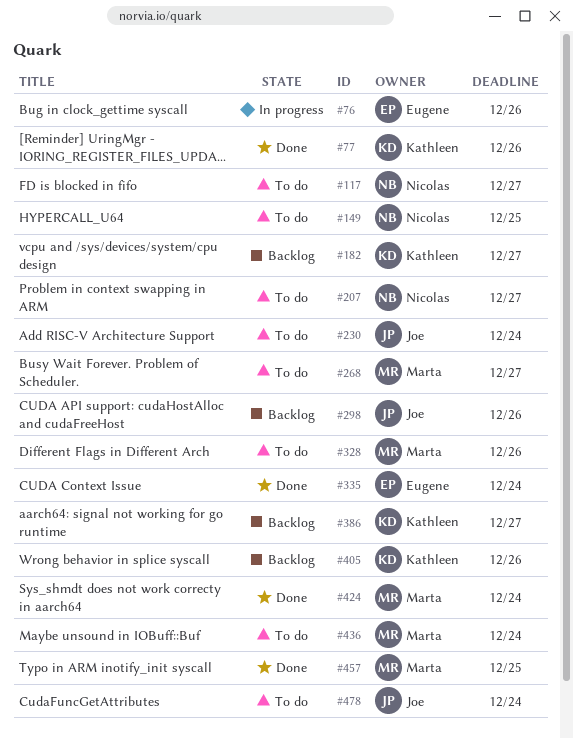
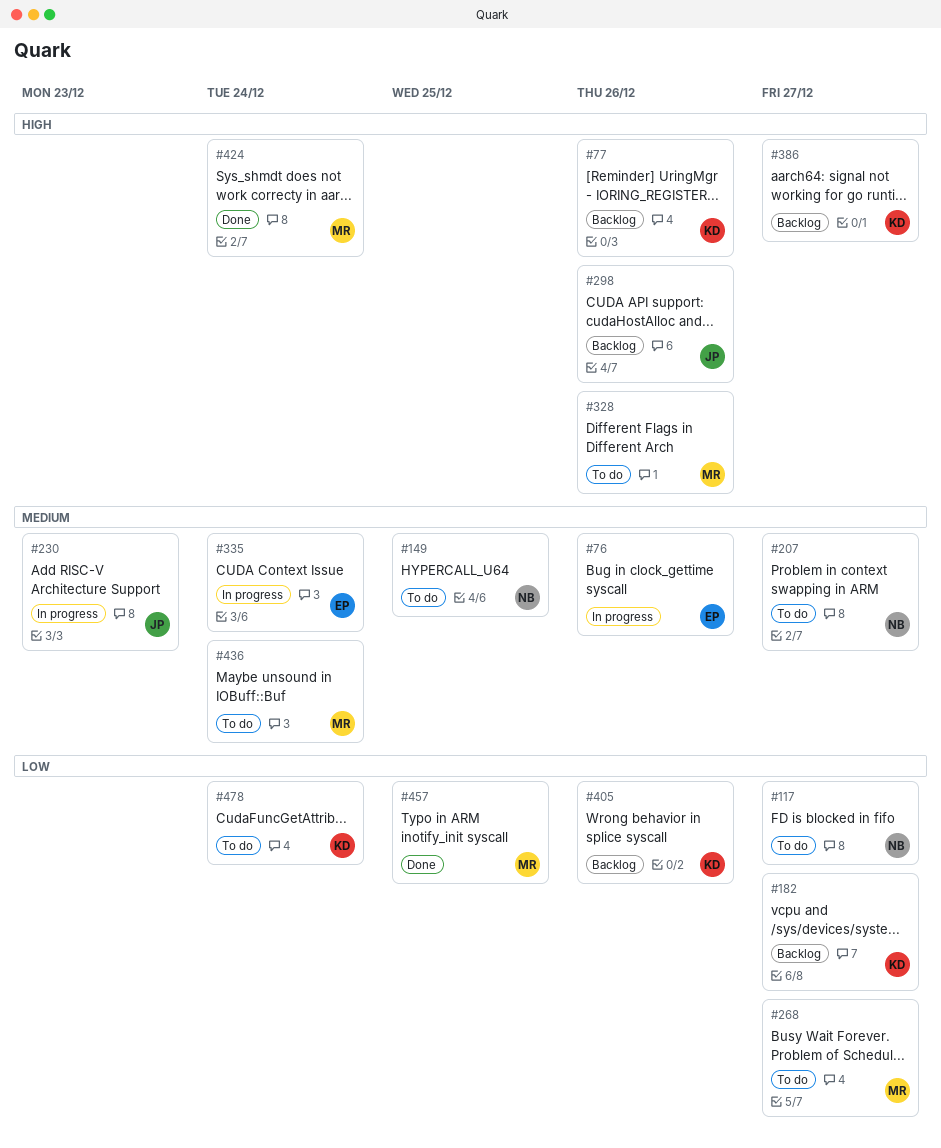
#77, status: Done -> Backlog
#230, status: To do -> In progress
#230, due: Dec 24 -> Dec 23
#335, status: Done -> In progress
#478, owner: Joe -> Kathleen

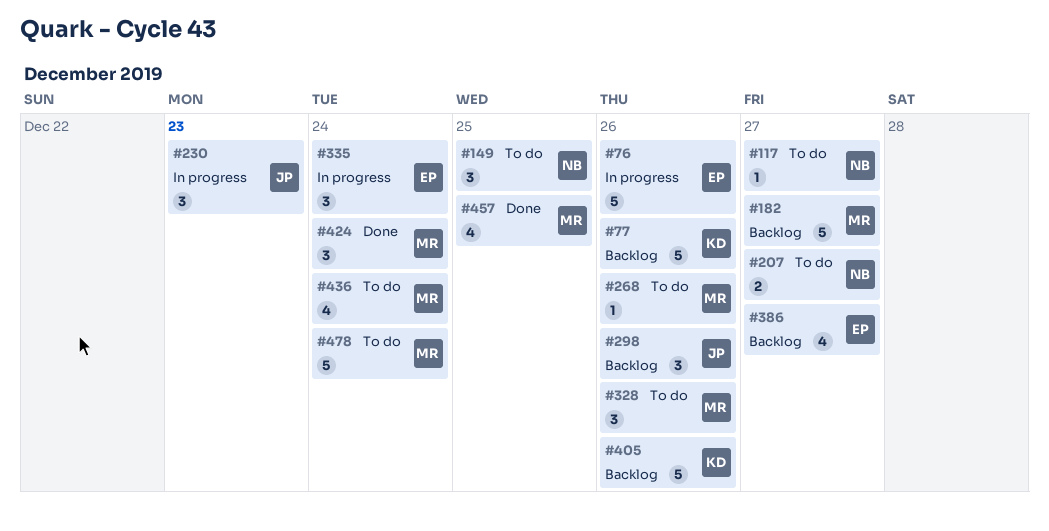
#182, owner: KD -> MR
#268, due: Dec 27 -> Dec 26
#386, owner: KD -> EP
#478, owner: KD -> MR

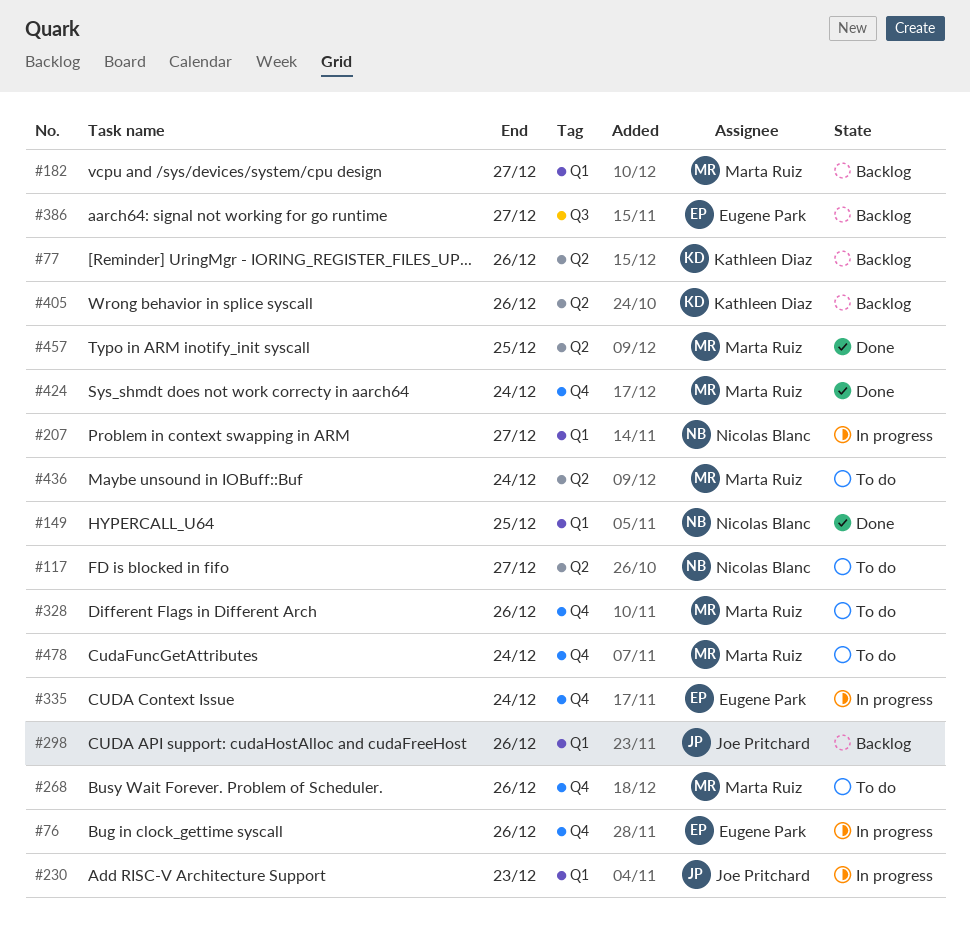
#149, status: To do -> Done
#207, status: To do -> In progress

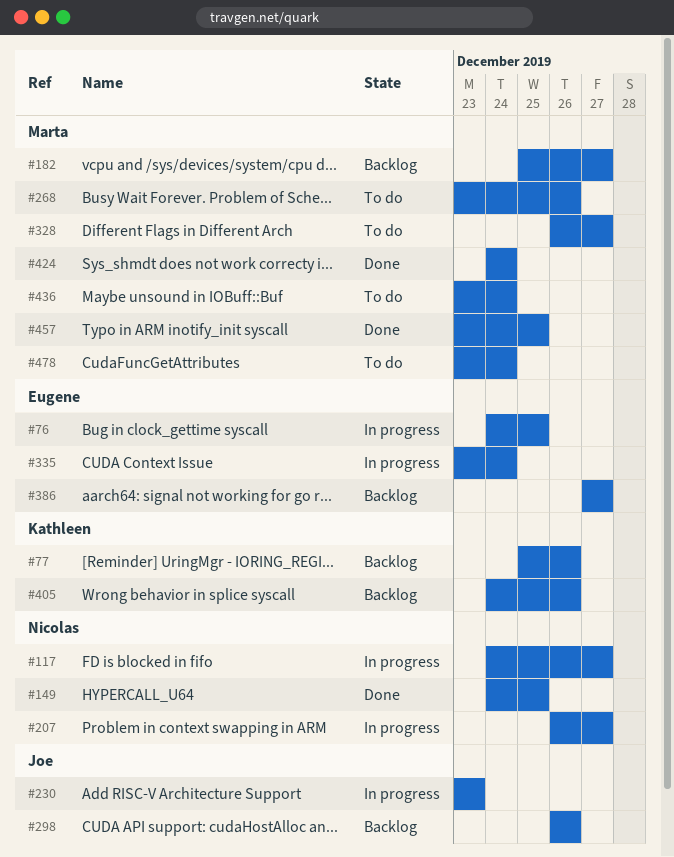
#76, due: Dec 26 -> Dec 25
#117, status: To do -> In progress
#328, due: Dec 26 -> Dec 27

